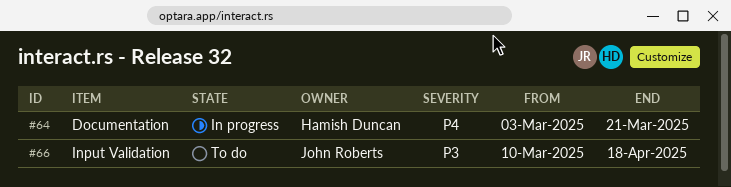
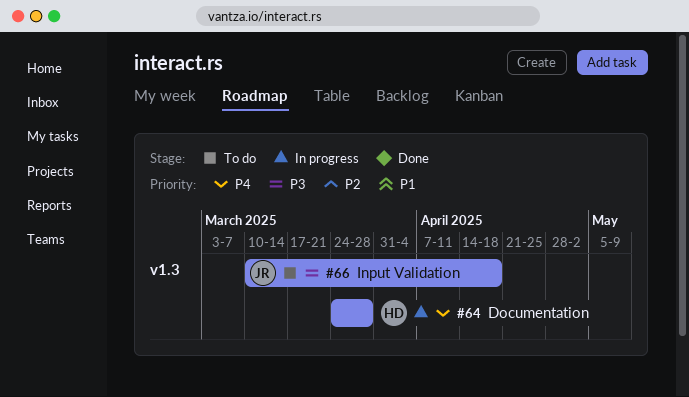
#64, start: Mar 3 -> Mar 24
#64, due: Mar 21 -> Mar 28

